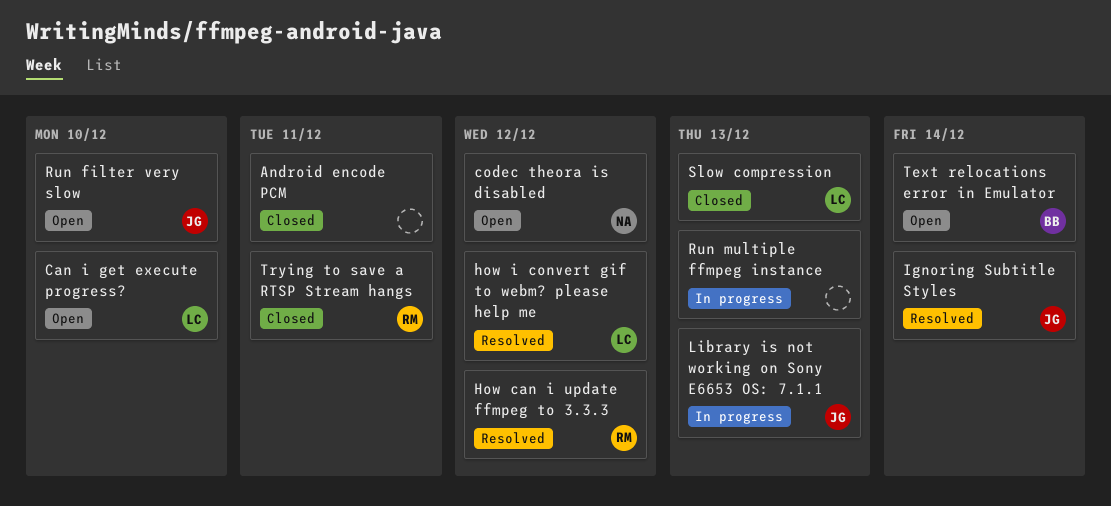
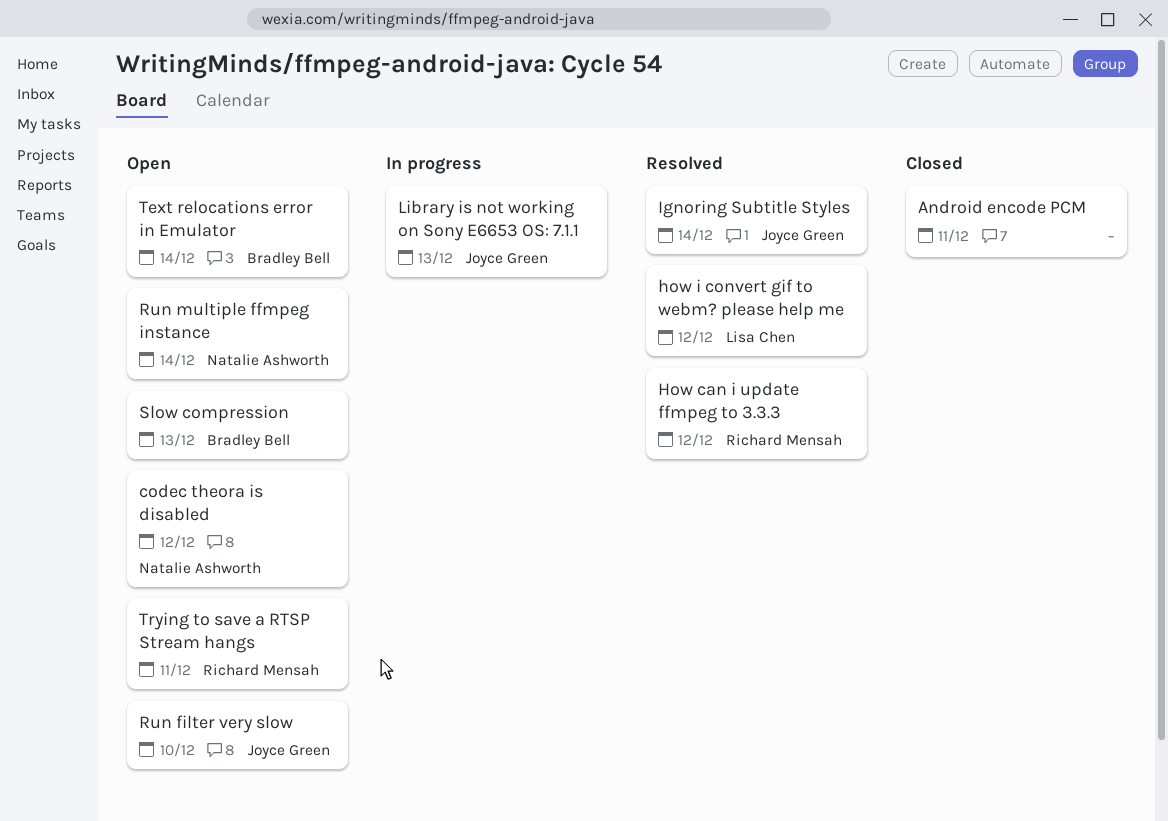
Can i get execute progress?: present -> none
Run multiple ffmpeg instance, status: In progress -> Open
Run multiple ffmpeg instance, owner: none -> Natalie Ashworth
Run multiple ffmpeg instance, due: Dec 13 -> Dec 14
Slow compression, status: Closed -> Open
Slow compression, owner: Lisa Chen -> Bradley Bell
Trying to save a RTSP Stream hangs, status: Closed -> Open

